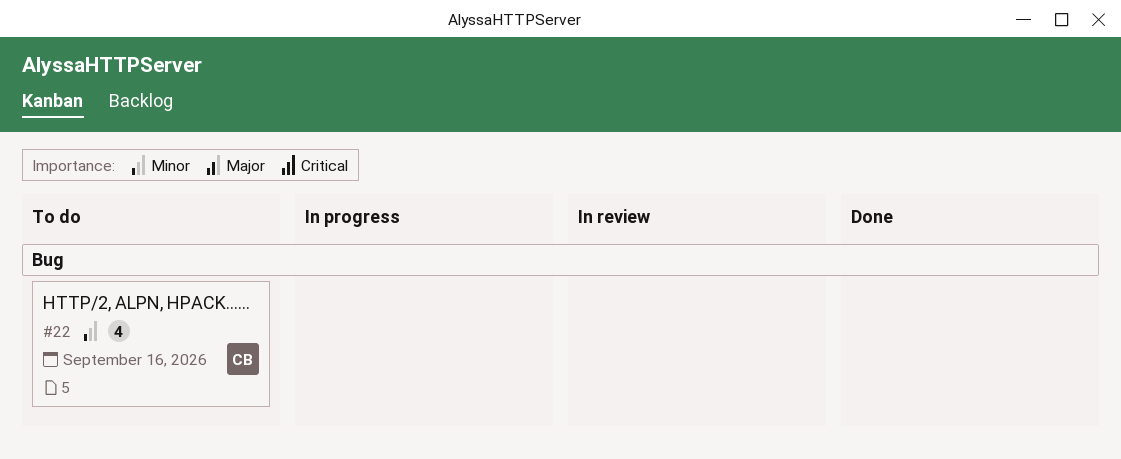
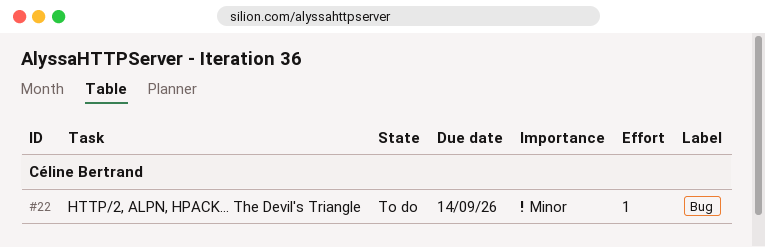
#22, estimate: 4 -> 1
#22, due: Sep 16 -> Sep 14

